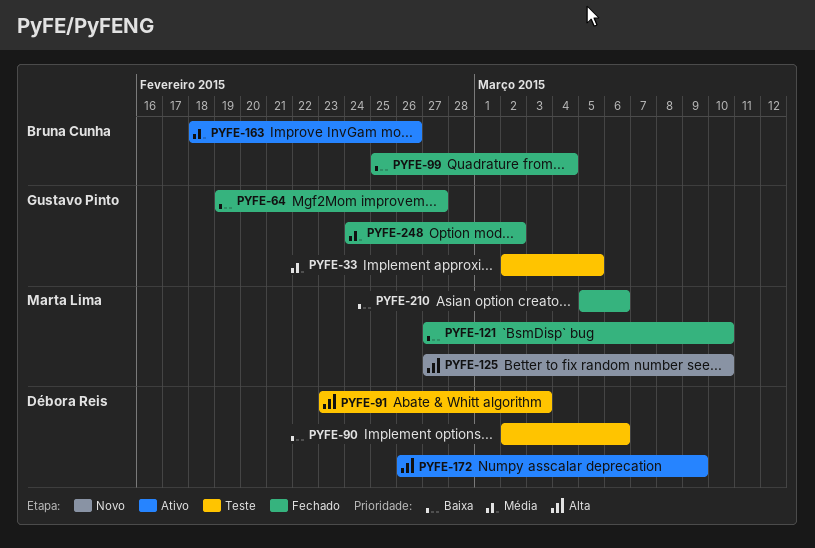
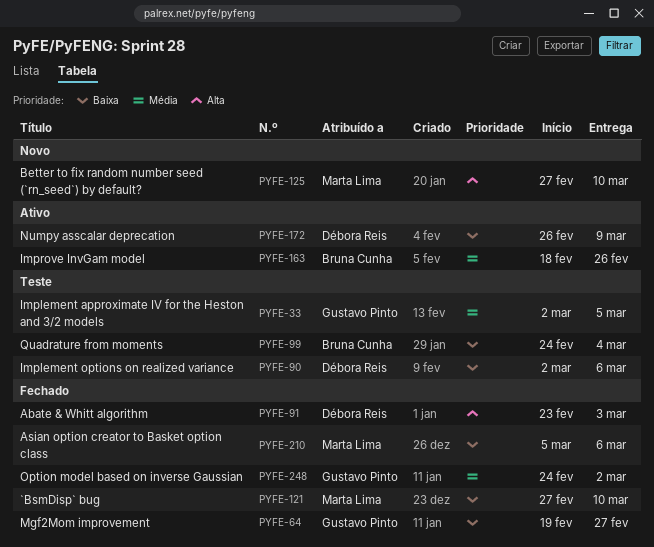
PYFE-91, status: Teste -> Fechado
PYFE-99, status: Fechado -> Teste
PYFE-99, start: Feb 25 -> Feb 24
PYFE-172, priority: Alta -> Baixa

